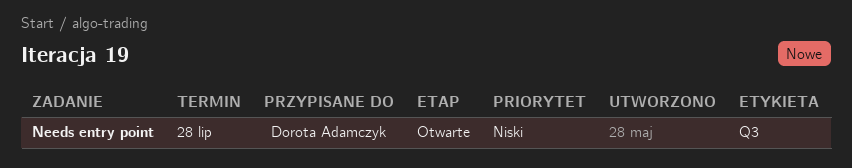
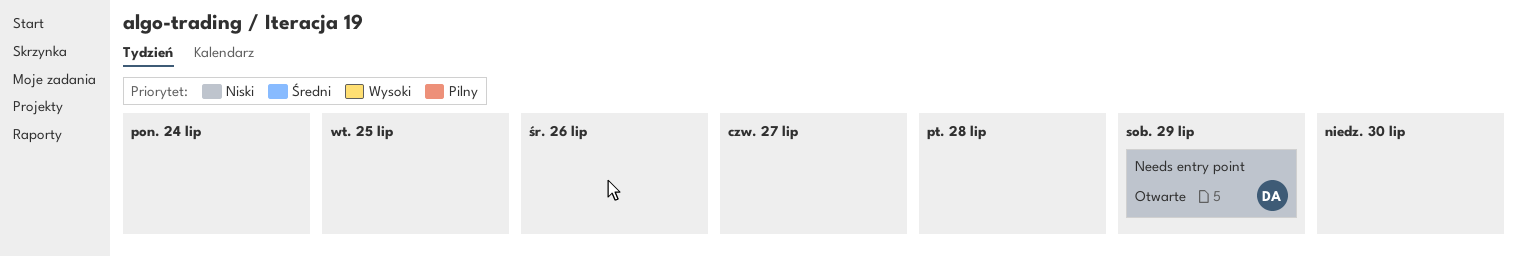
Needs entry point, due: Jul 28 -> Jul 29

